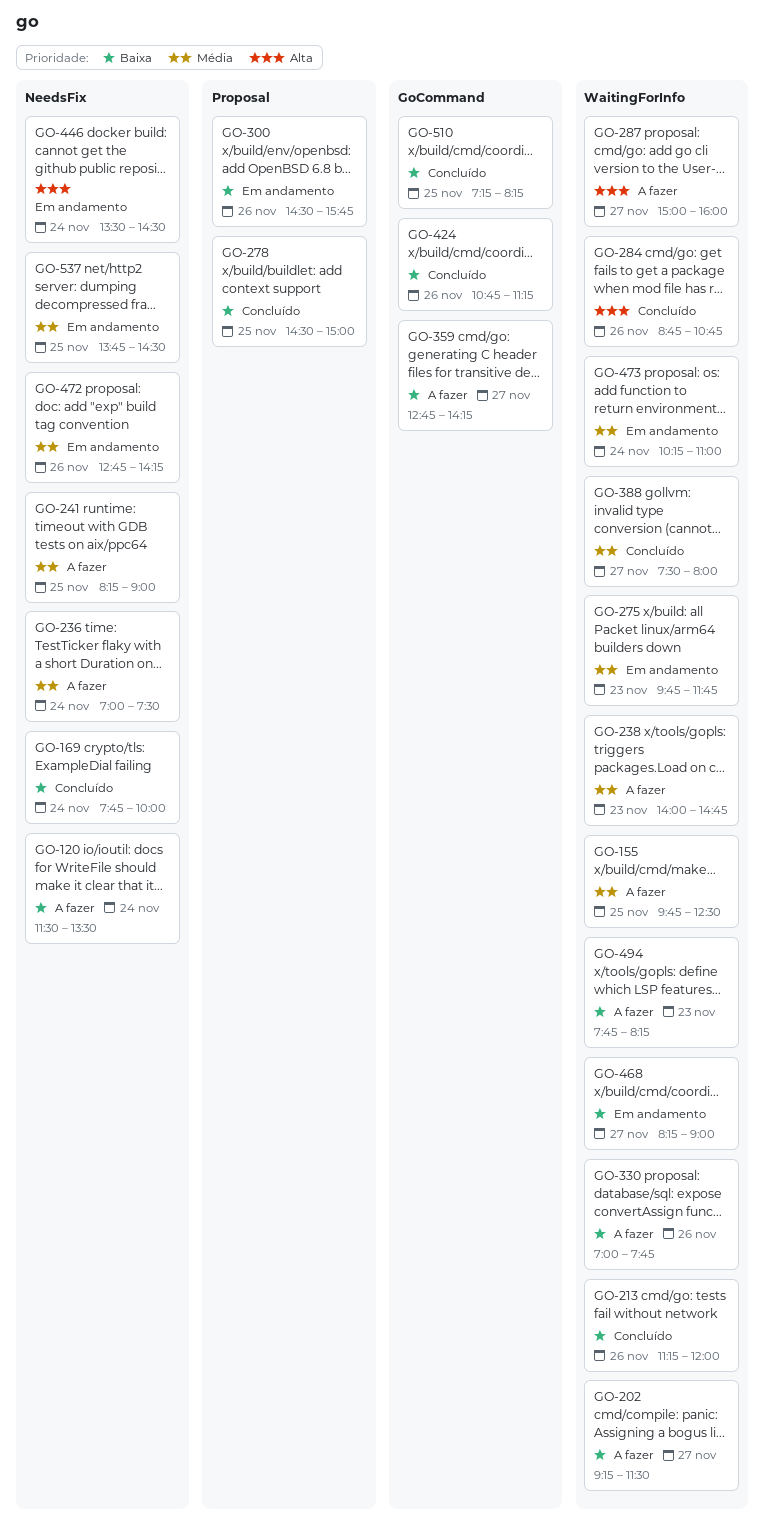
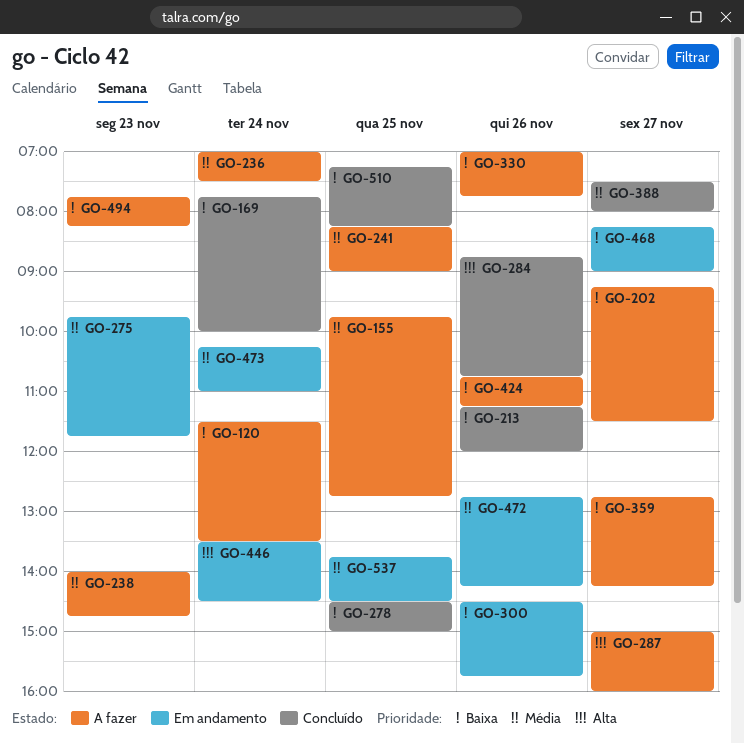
GO-155, ends: 12:30 -> 12:45
GO-424, status: Concluído -> A fazer

